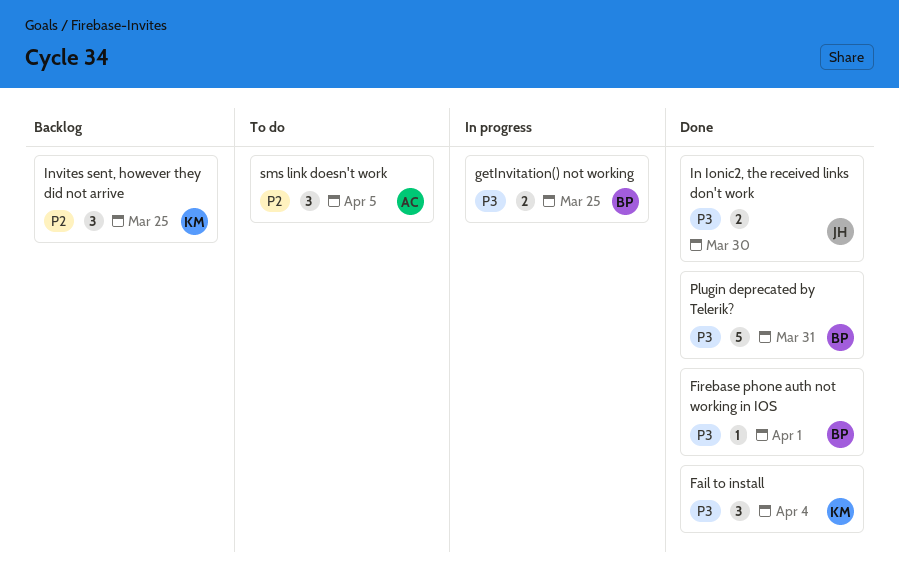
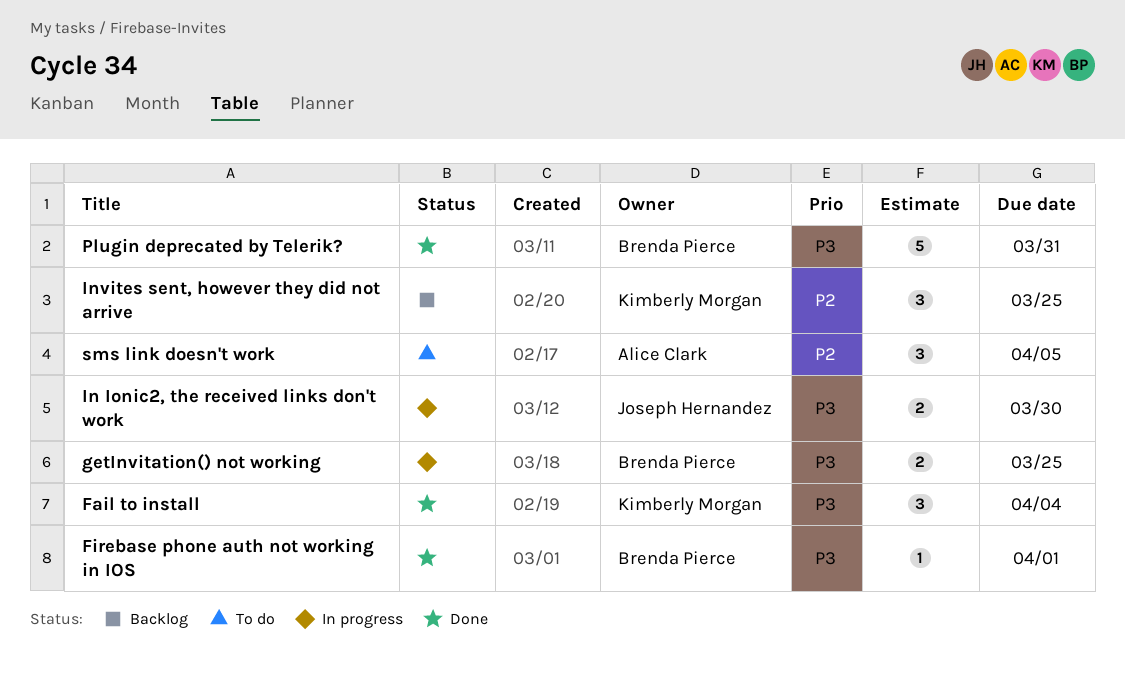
In Ionic2, the received links don't work, status: Done -> In progress

